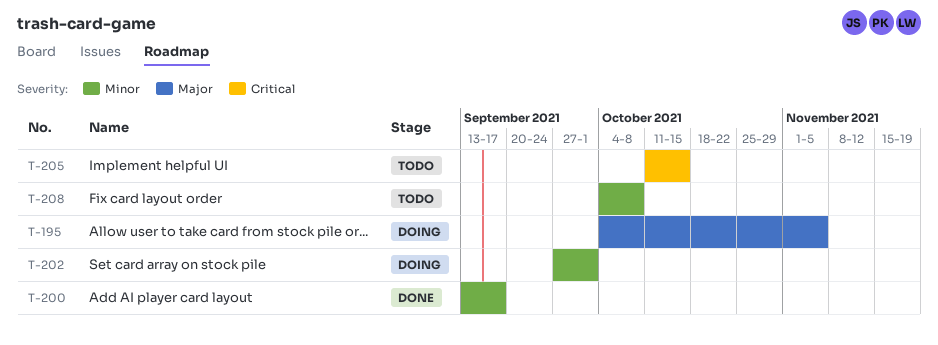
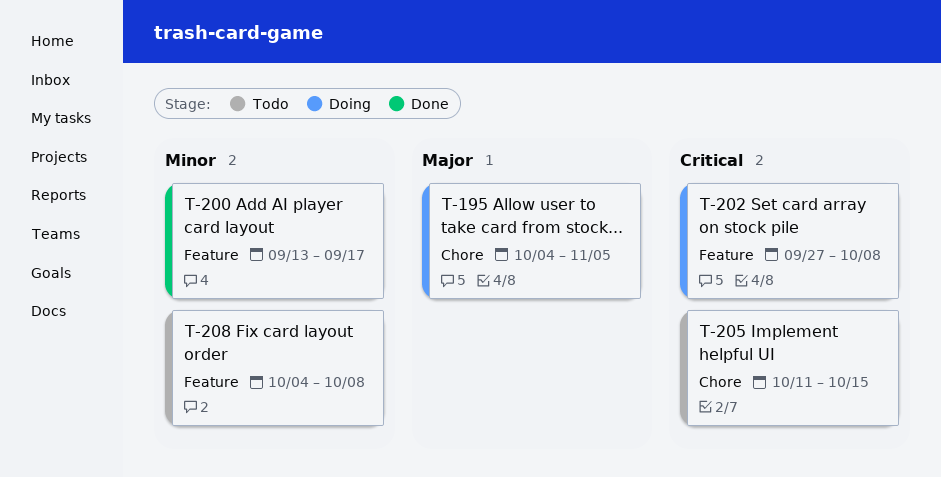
T-202, priority: Minor -> Critical
T-202, due: Oct 1 -> Oct 8

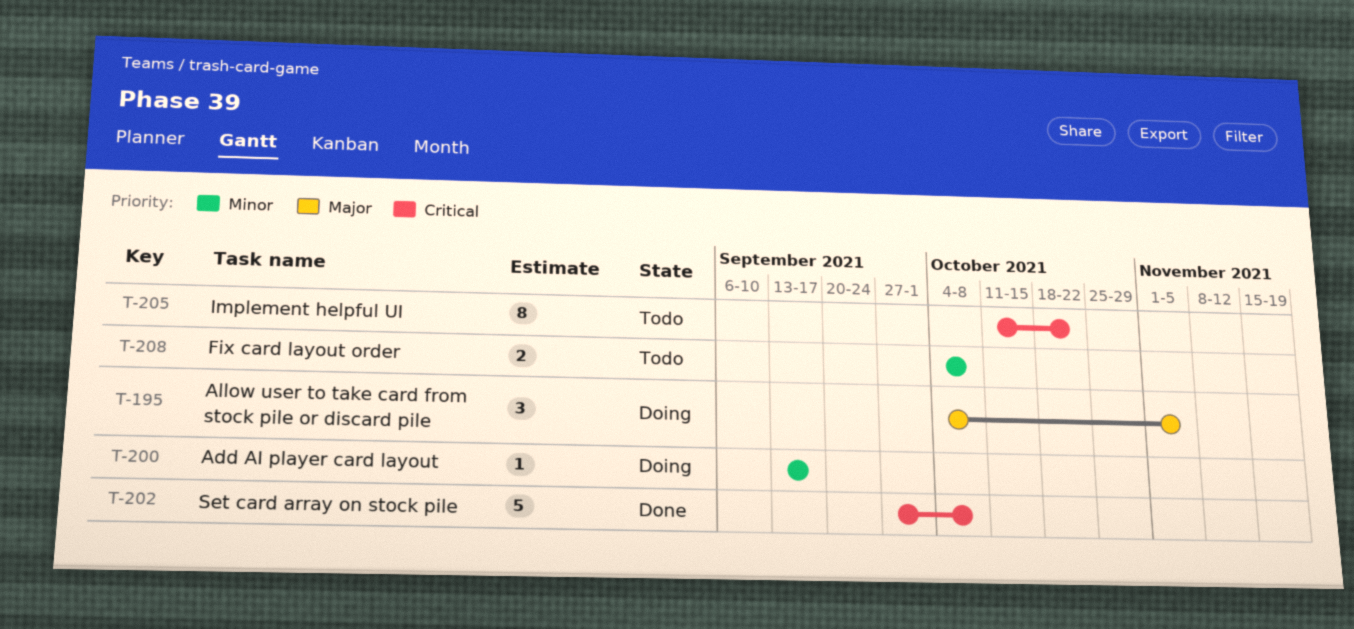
T-200, status: Done -> Doing
T-202, status: Doing -> Done
T-205, due: Oct 15 -> Oct 22

